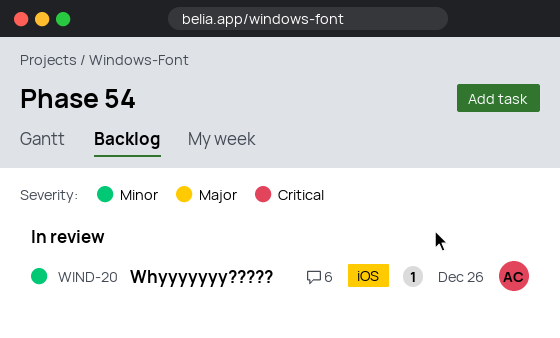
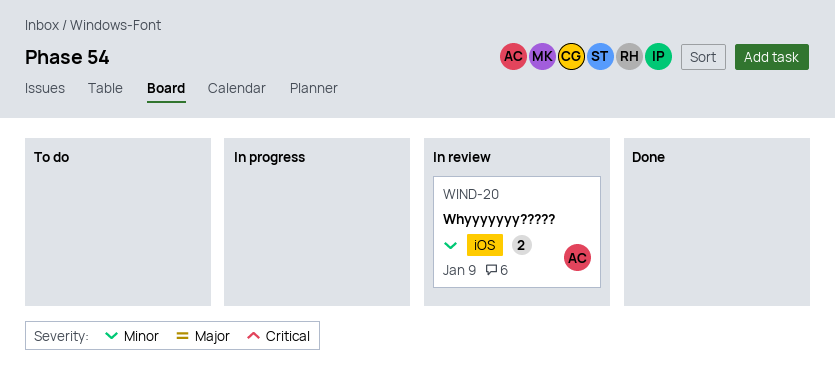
WIND-20, estimate: 1 -> 2
WIND-20, due: Dec 26 -> Jan 9

